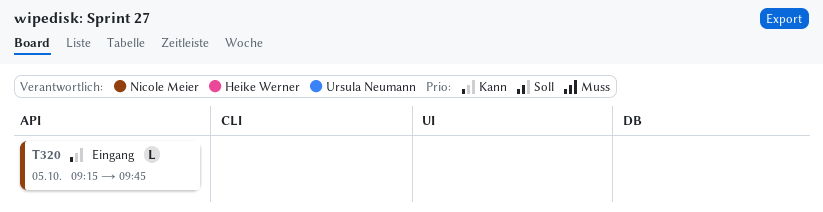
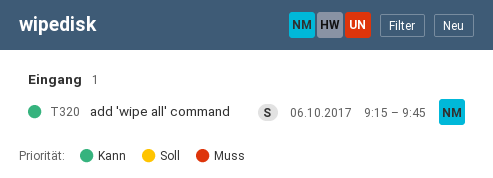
T320, estimate: L -> S
T320, day: Oct 5 -> Oct 6

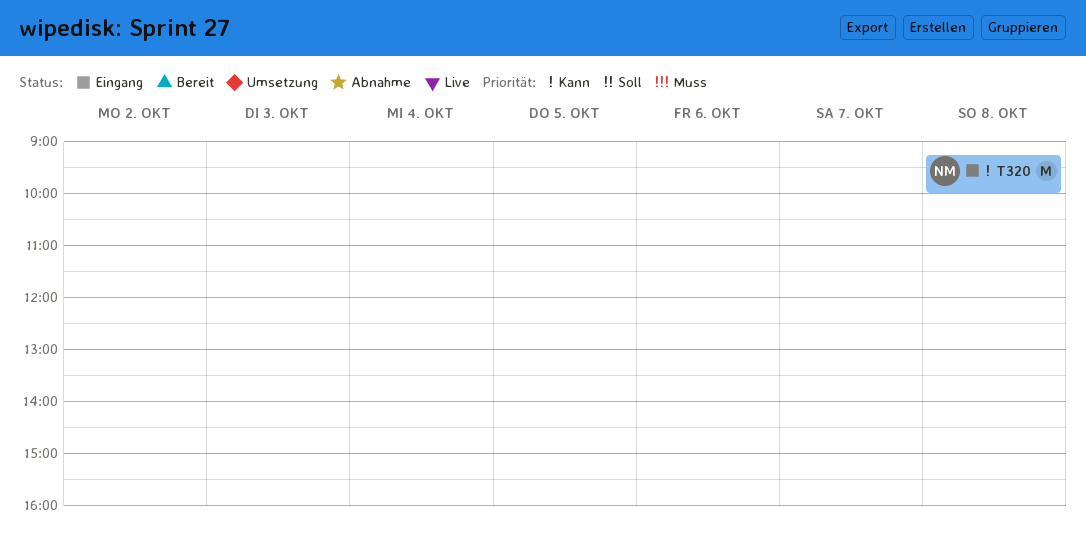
T320, estimate: S -> M
T320, day: Oct 6 -> Oct 8
T320, ends: 09:45 -> 10:00

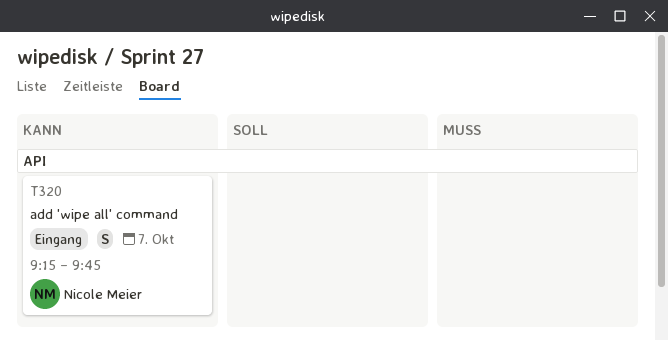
T320, estimate: M -> S
T320, day: Oct 8 -> Oct 7
T320, ends: 10:00 -> 09:45

